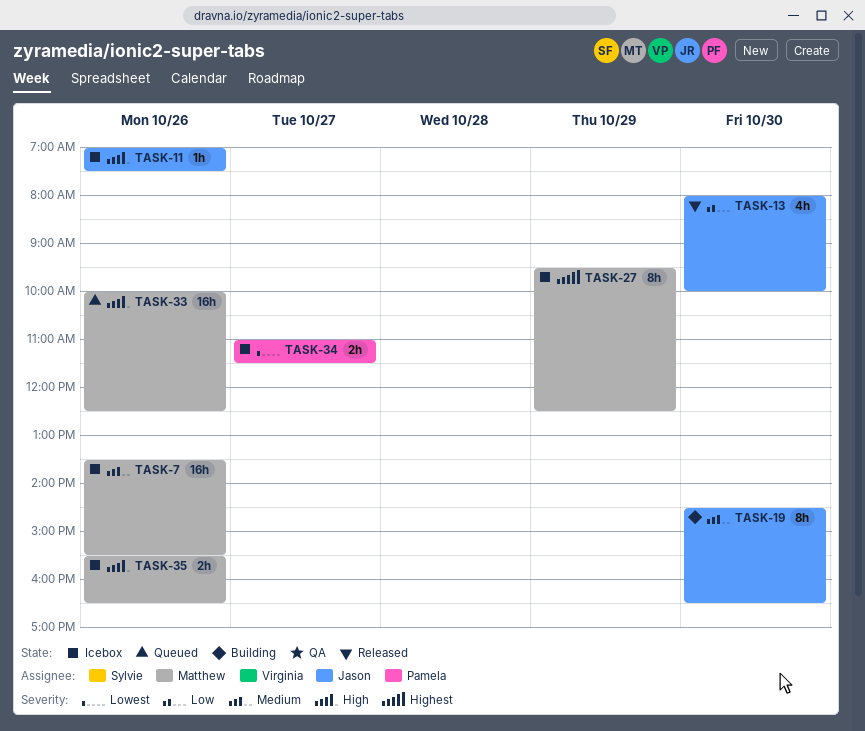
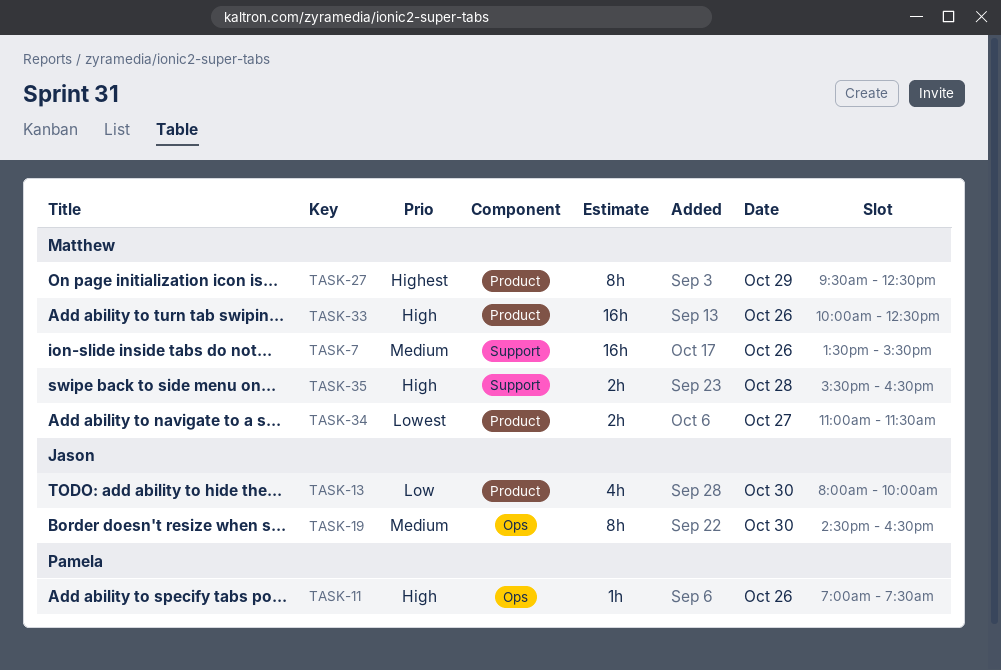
TASK-11, owner: Jason -> Pamela
TASK-34, owner: Pamela -> Matthew
TASK-35, day: Oct 26 -> Oct 28

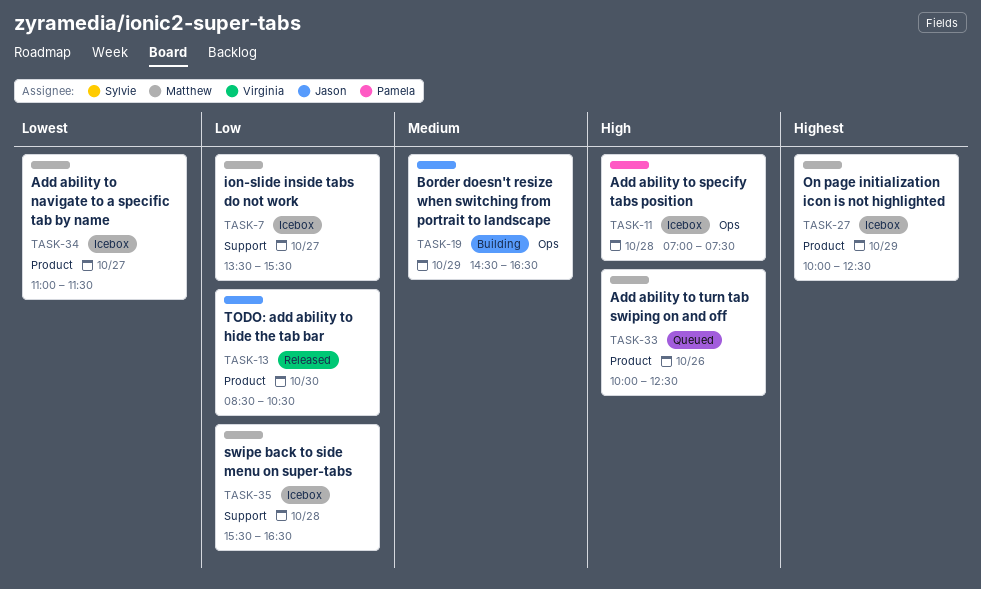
TASK-7, priority: Medium -> Low
TASK-7, day: Oct 26 -> Oct 27
TASK-11, day: Oct 26 -> Oct 28
TASK-13, begins: 08:00 -> 08:30
TASK-13, ends: 10:00 -> 10:30
TASK-19, day: Oct 30 -> Oct 29
TASK-27, begins: 09:30 -> 10:00
TASK-35, priority: High -> Low

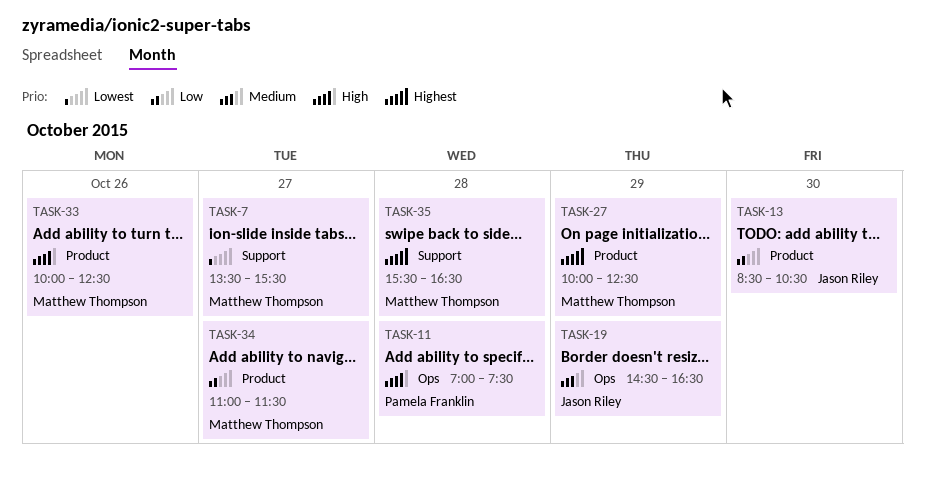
TASK-7, priority: Low -> Lowest
TASK-34, priority: Lowest -> Low
TASK-35, priority: Low -> Highest

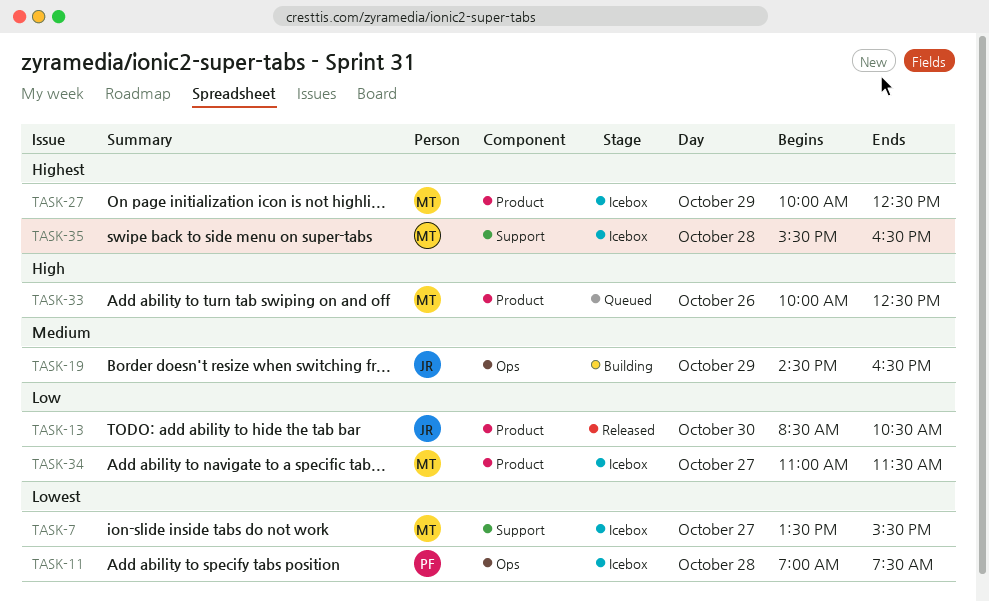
TASK-11, priority: High -> Lowest

